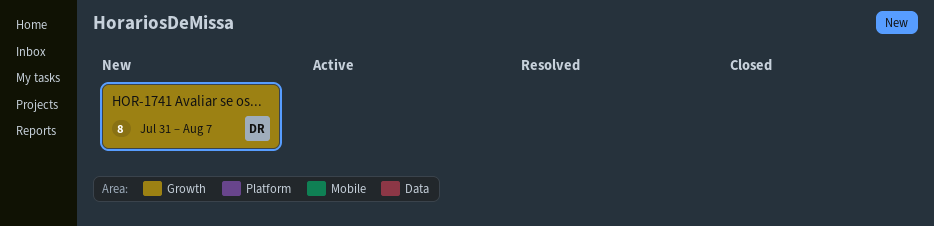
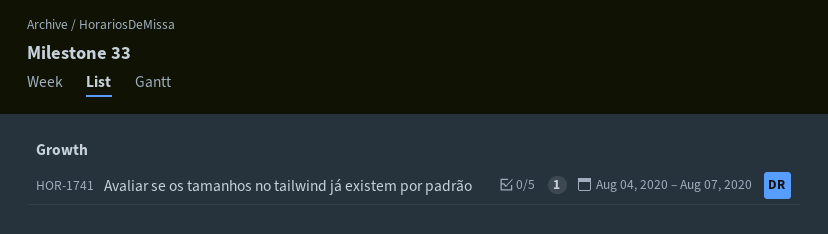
HOR-1741, estimate: 8 -> 1
HOR-1741, start: Jul 31 -> Aug 4

